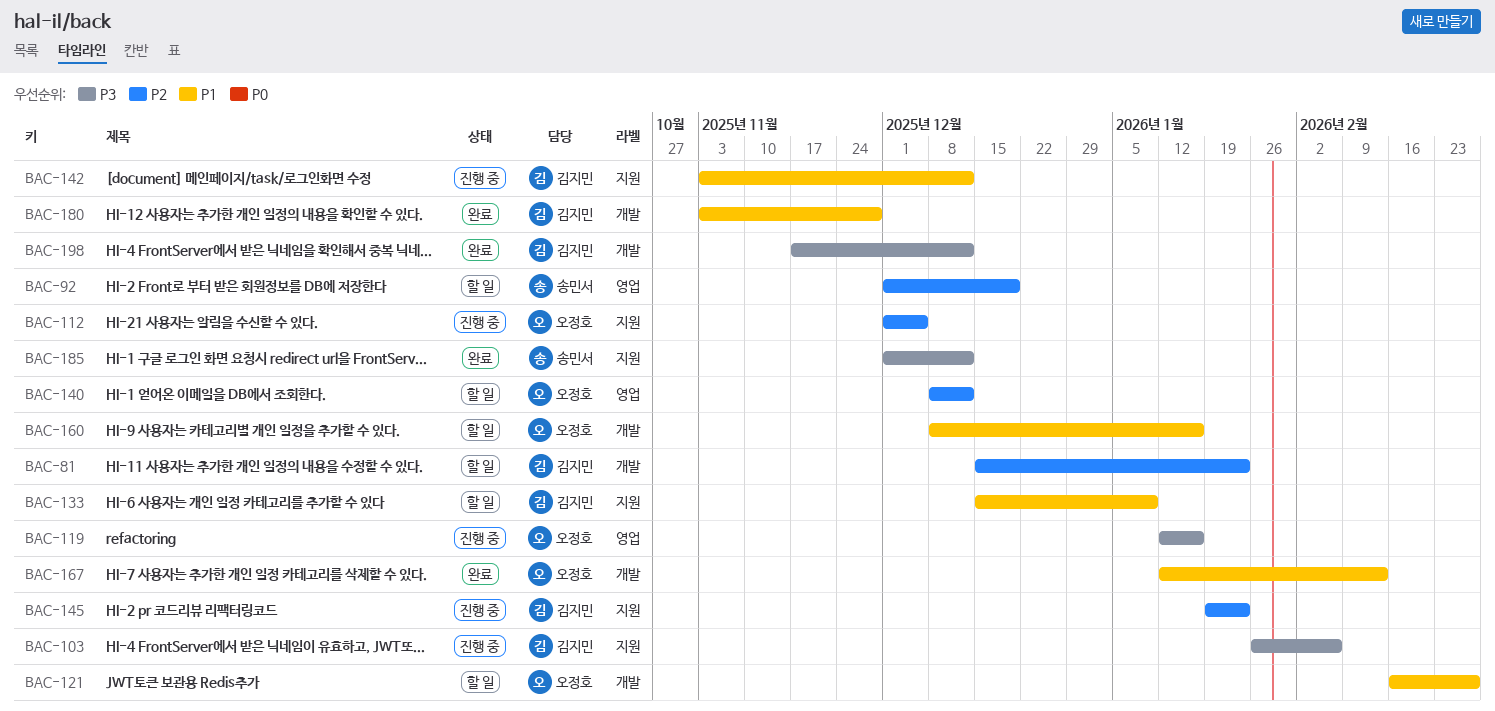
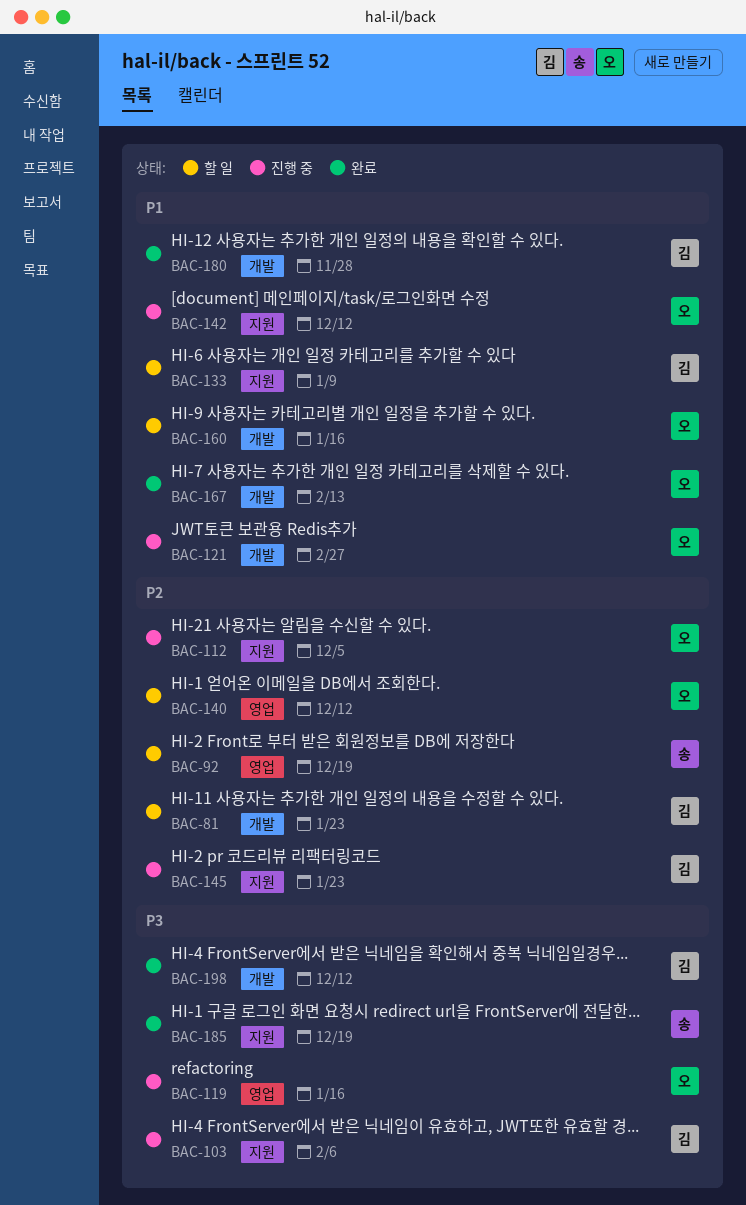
BAC-121, status: 할 일 -> 진행 중
BAC-142, owner: 김지민 -> 오정호
BAC-185, due: Dec 12 -> Dec 19

